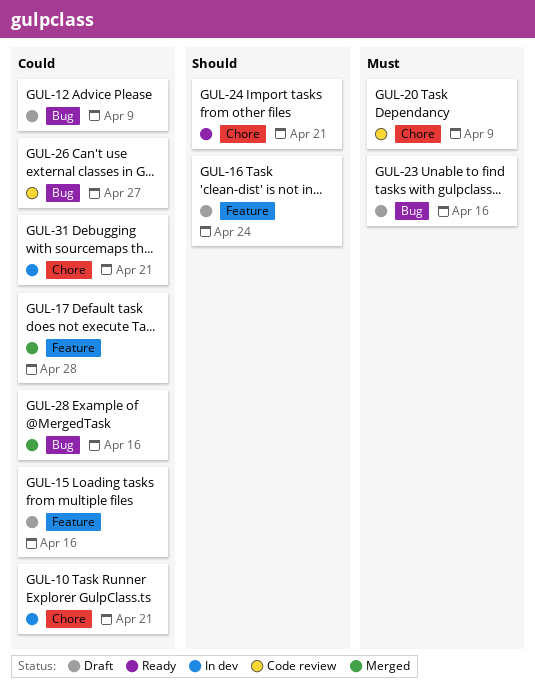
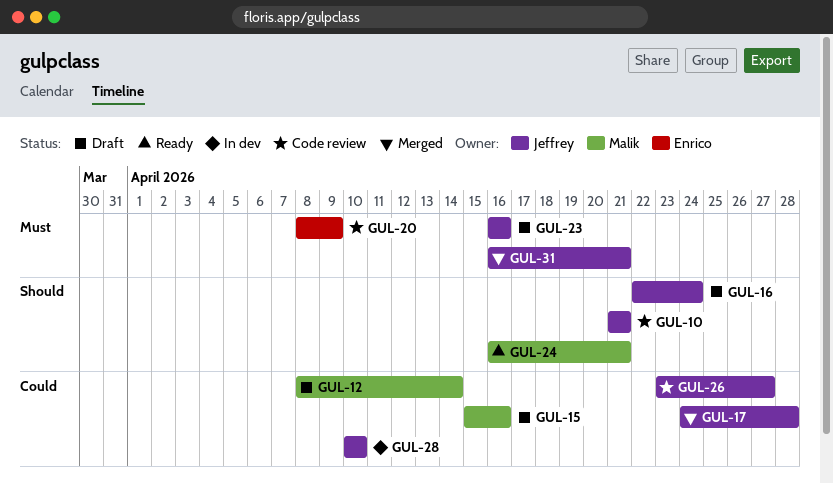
GUL-10, status: In dev -> Code review
GUL-10, priority: Could -> Should
GUL-12, due: Apr 9 -> Apr 14
GUL-28, status: Merged -> In dev
GUL-28, due: Apr 16 -> Apr 10
GUL-31, status: In dev -> Merged
GUL-31, priority: Could -> Must

